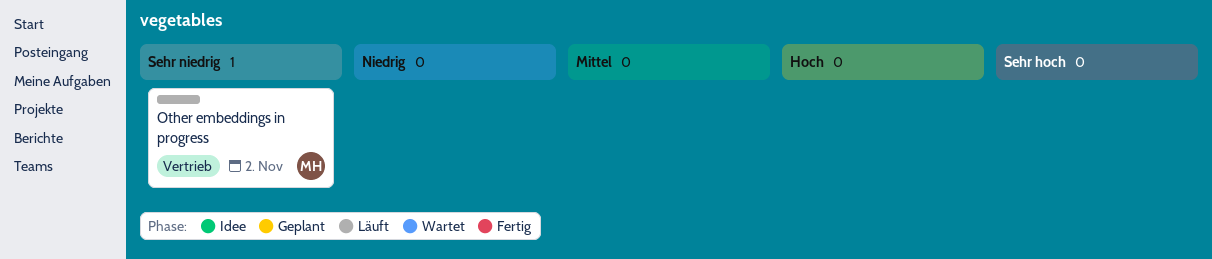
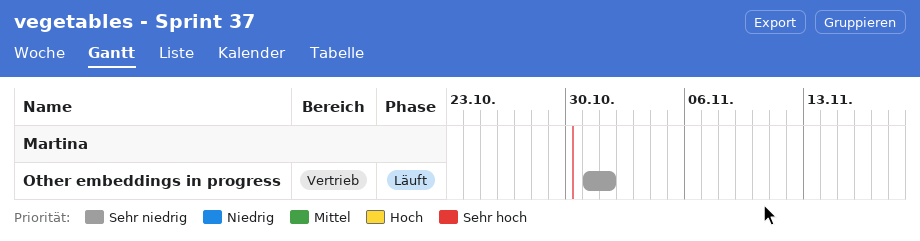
Other embeddings in progress, due: Nov 2 -> Nov 1

